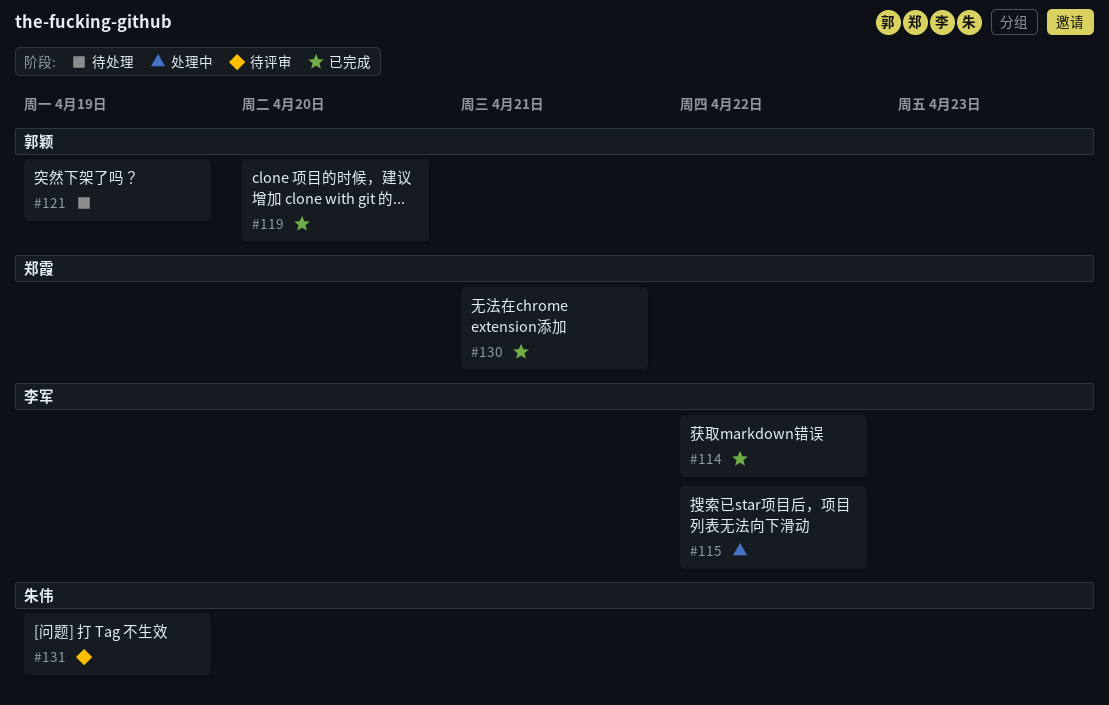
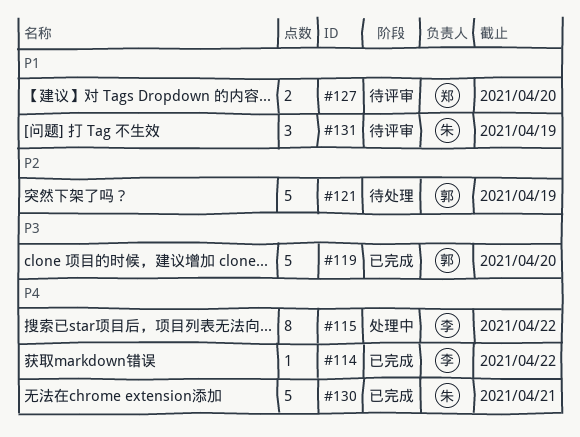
#127: none -> present
#130, owner: 郑霞 -> 朱伟

